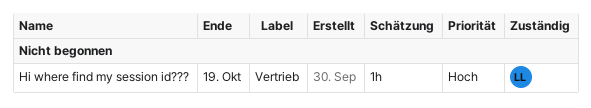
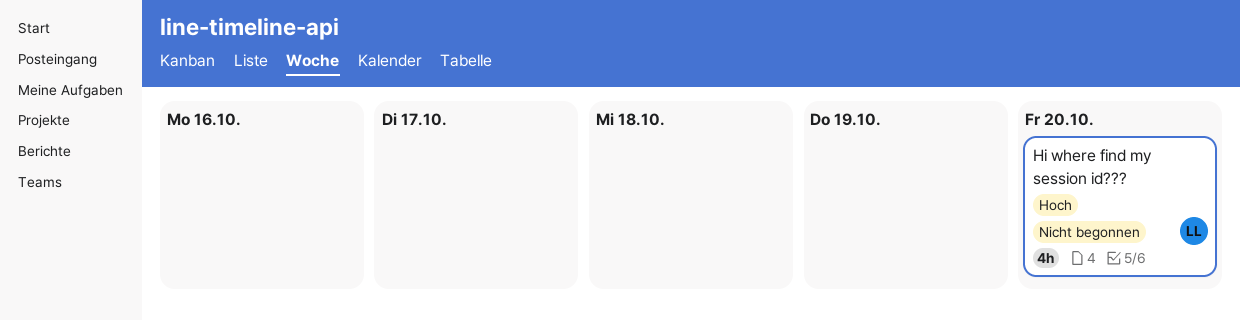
Hi where find my session id???, estimate: 1h -> 4h
Hi where find my session id???, due: Oct 19 -> Oct 20

